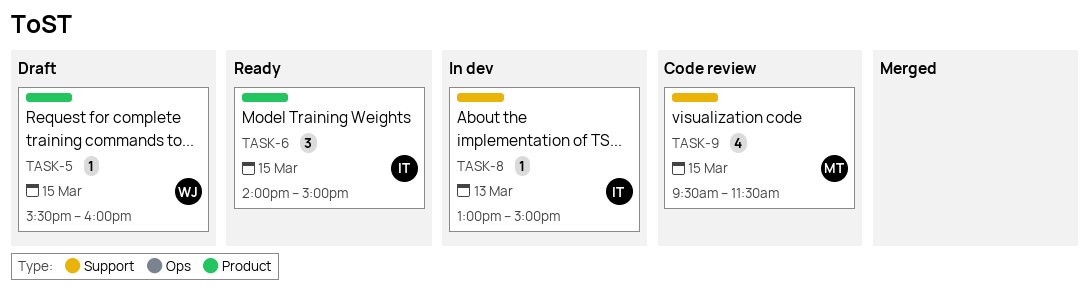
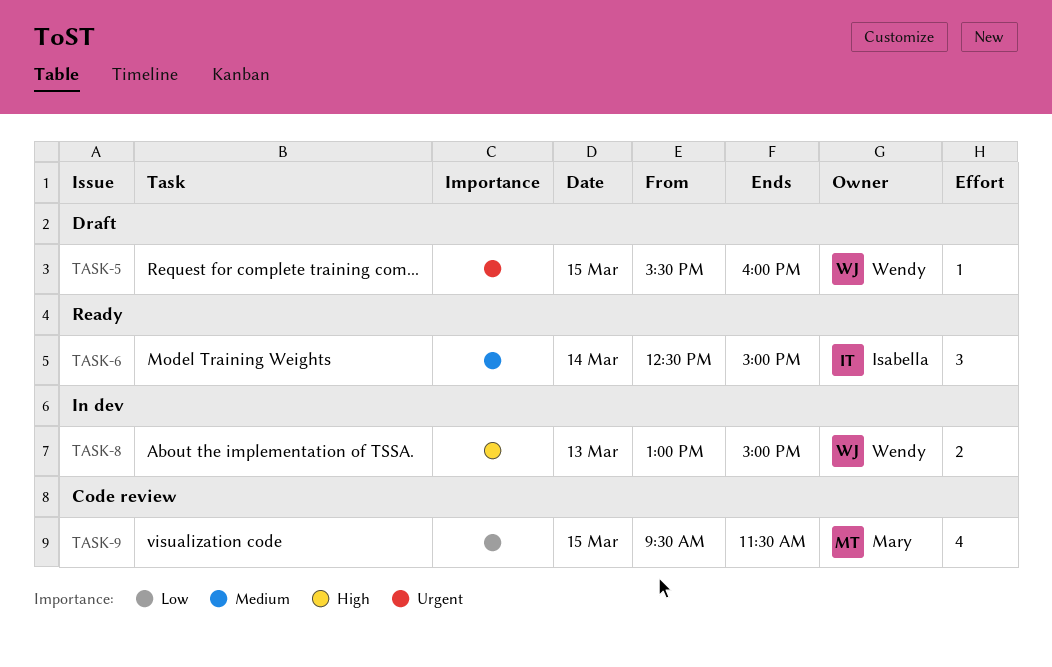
TASK-6, day: Mar 15 -> Mar 14
TASK-6, begins: 14:00 -> 12:30
TASK-8, owner: Isabella -> Wendy
TASK-8, estimate: 1 -> 2

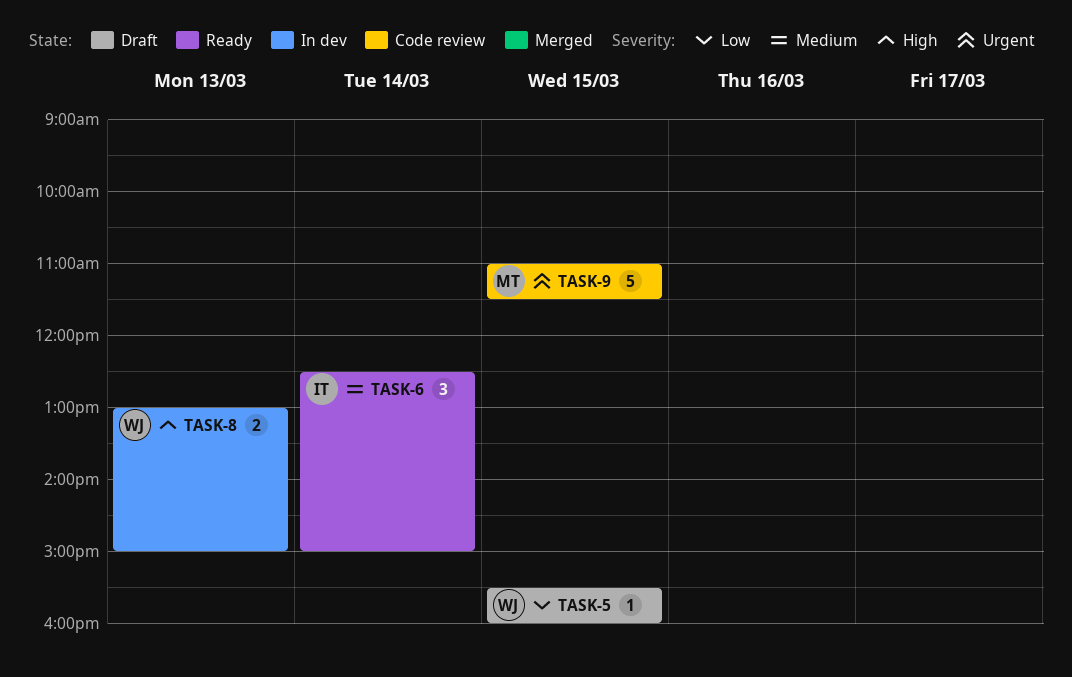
TASK-5, priority: Urgent -> Low
TASK-9, priority: Low -> Urgent
TASK-9, estimate: 4 -> 5
TASK-9, begins: 09:30 -> 11:00

